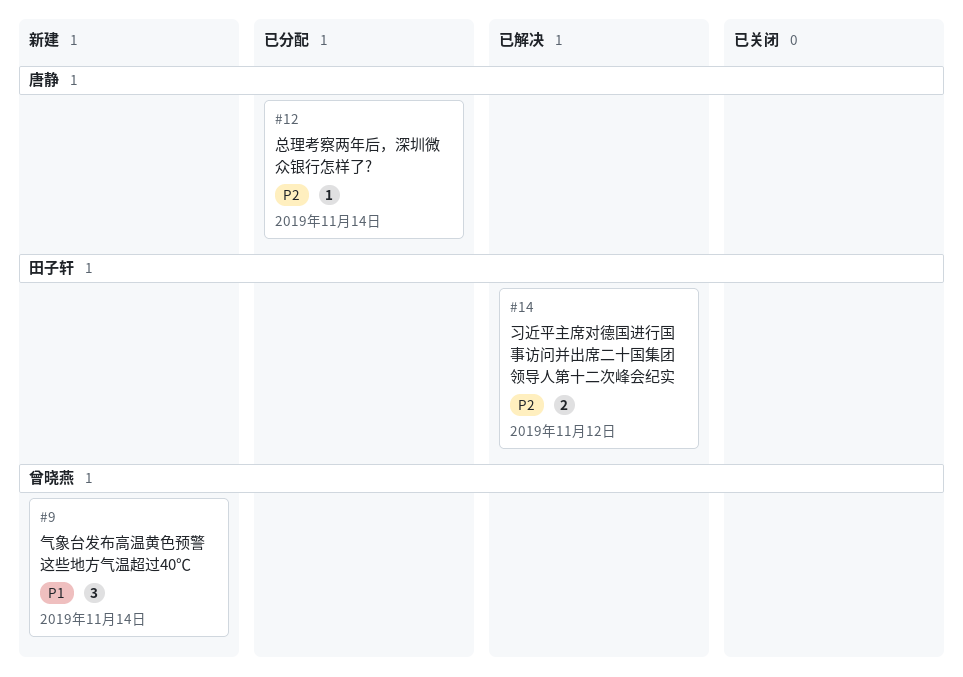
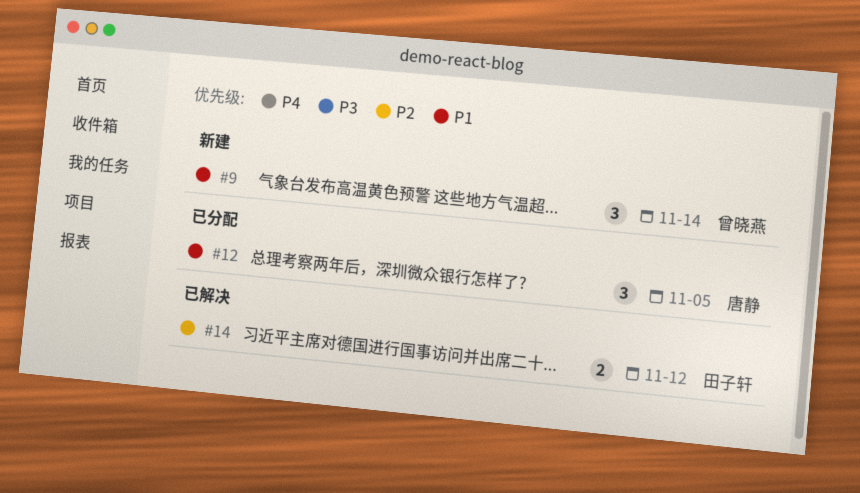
#12, priority: P2 -> P1
#12, estimate: 1 -> 3
#12, due: Nov 14 -> Nov 5

